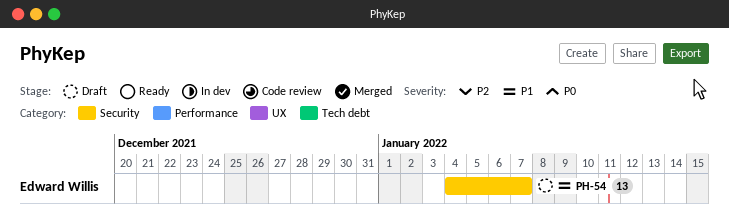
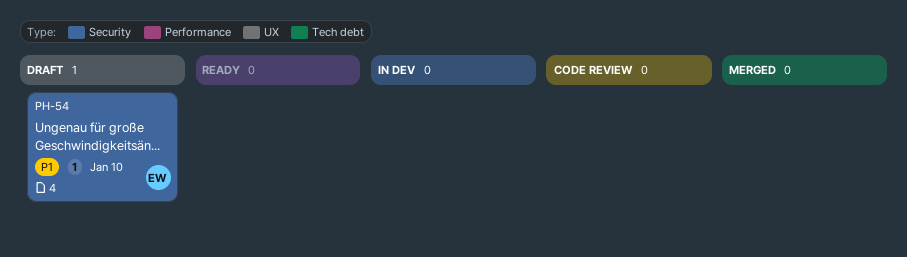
PH-54, estimate: 13 -> 1
PH-54, due: Jan 7 -> Jan 10

